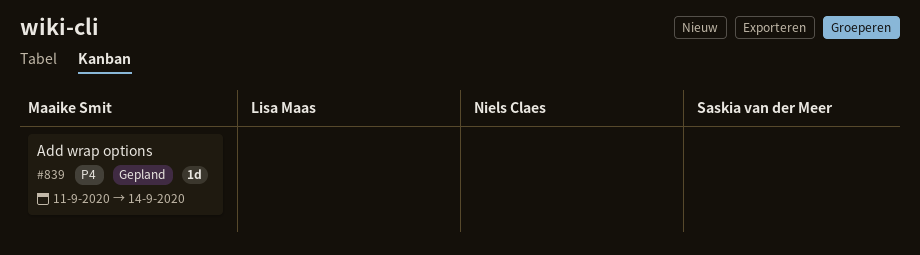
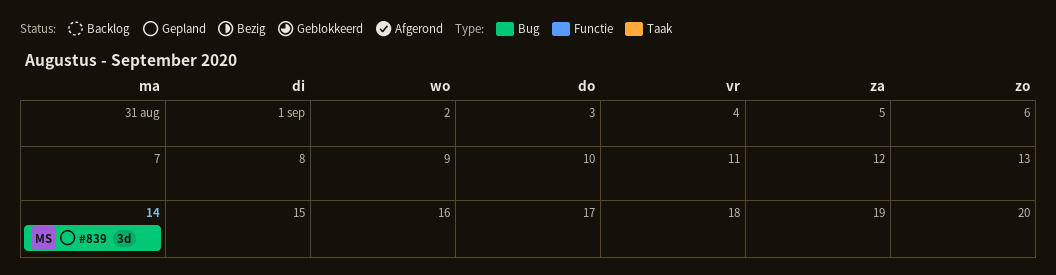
#839, estimate: 1d -> 3d
#839, start: Sep 11 -> Sep 14

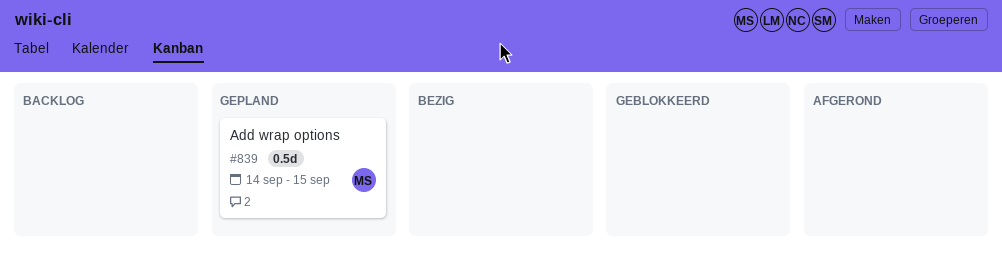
#839, estimate: 3d -> 0.5d
#839, due: Sep 14 -> Sep 15

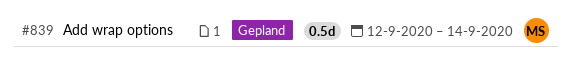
#839, start: Sep 14 -> Sep 12
#839, due: Sep 15 -> Sep 14

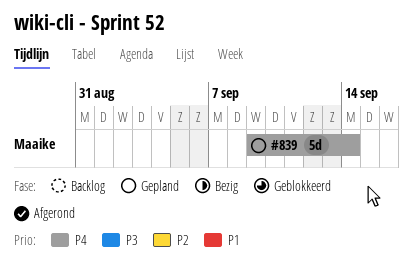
#839, estimate: 0.5d -> 5d
#839, start: Sep 12 -> Sep 9

